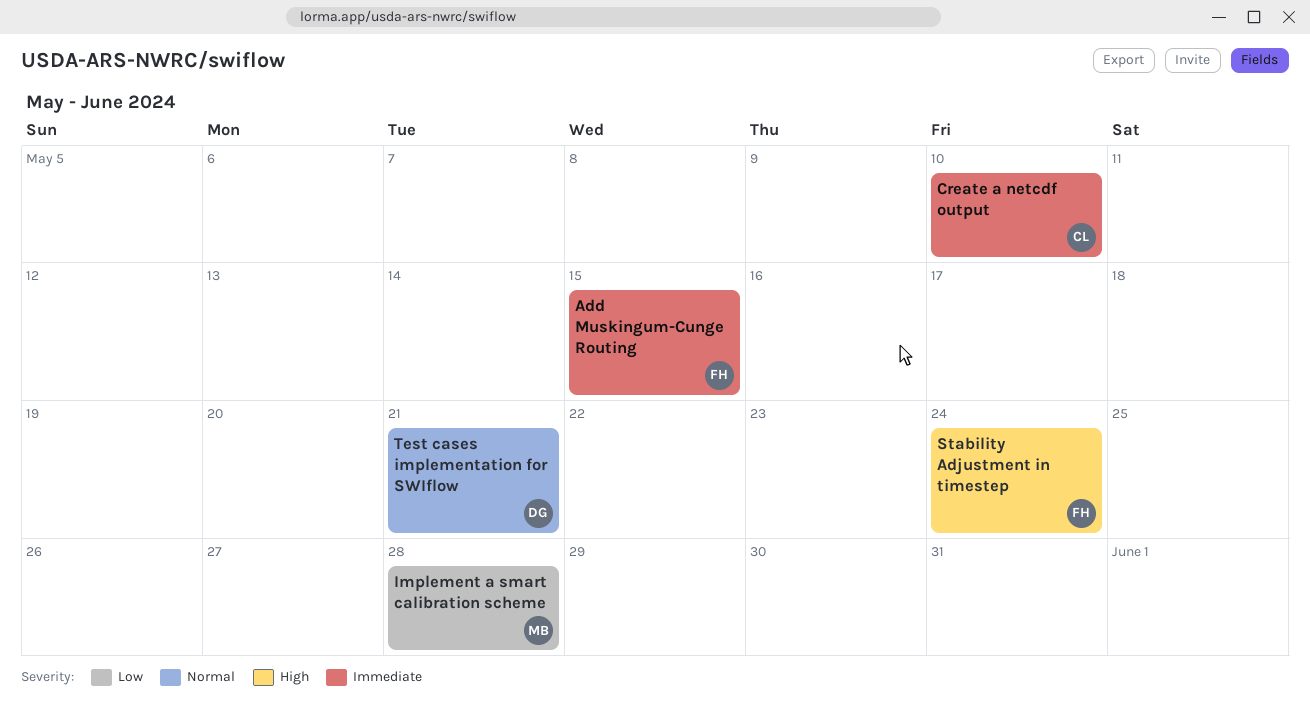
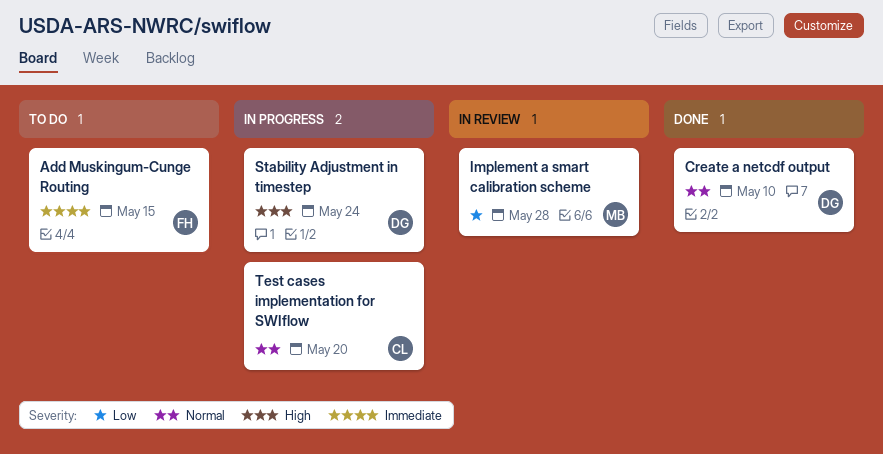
Create a netcdf output, owner: CL -> DG
Create a netcdf output, priority: Immediate -> Normal
Stability Adjustment in timestep, owner: FH -> DG
Test cases implementation for SWIflow, owner: DG -> CL
Test cases implementation for SWIflow, due: May 21 -> May 20

